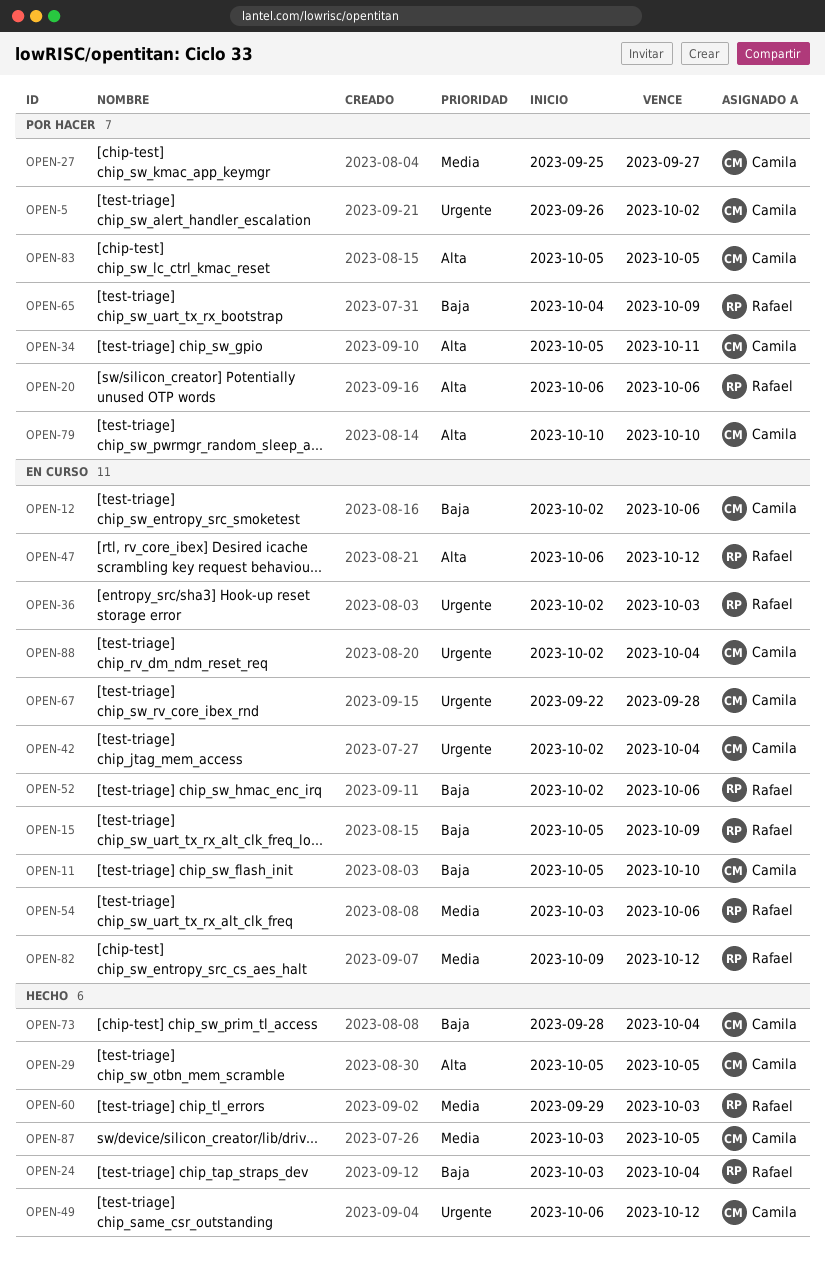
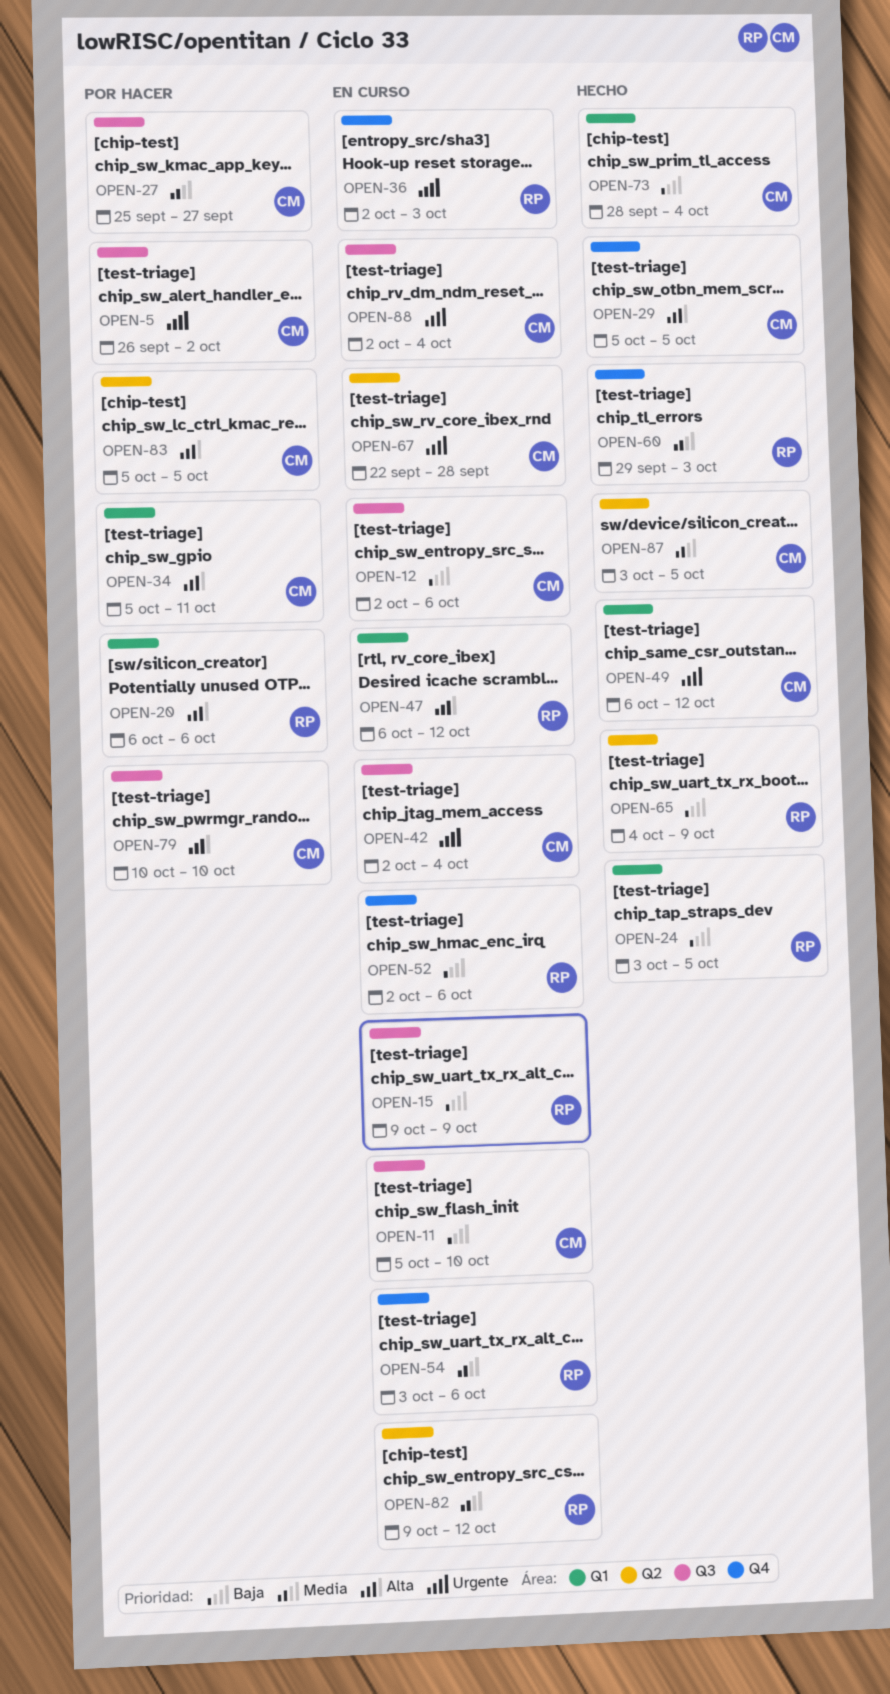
OPEN-15, start: Oct 5 -> Oct 9
OPEN-24, due: Oct 4 -> Oct 5
OPEN-65, status: Por hacer -> Hecho

